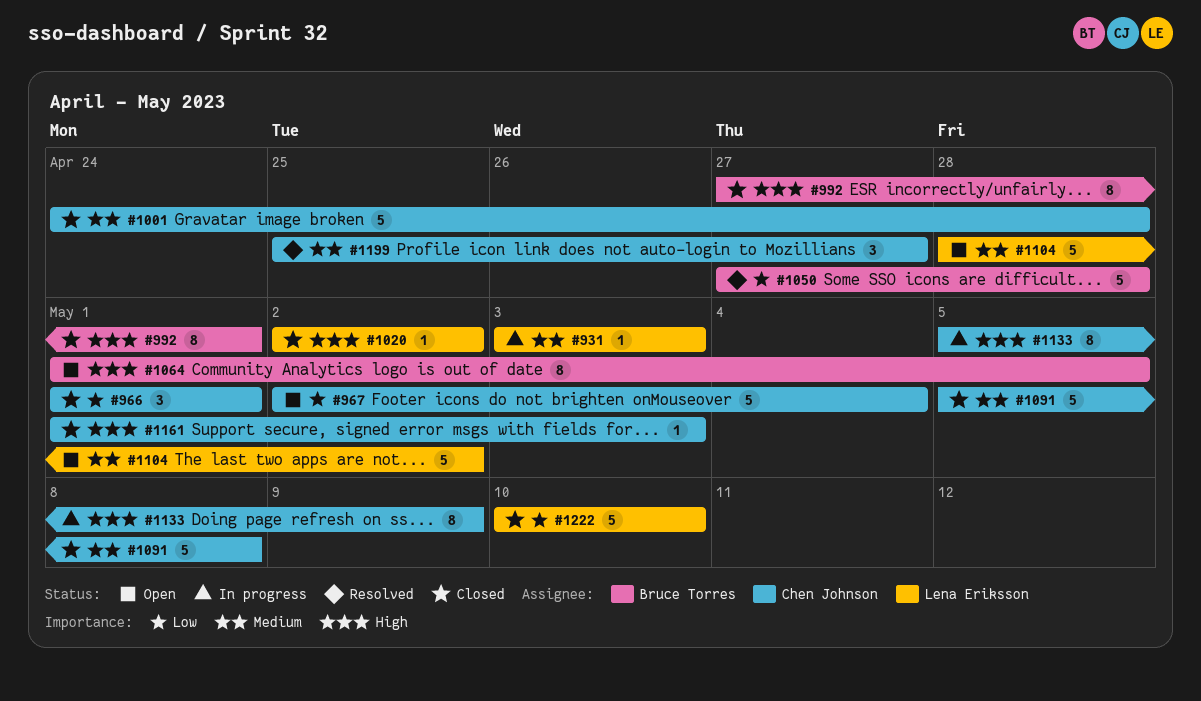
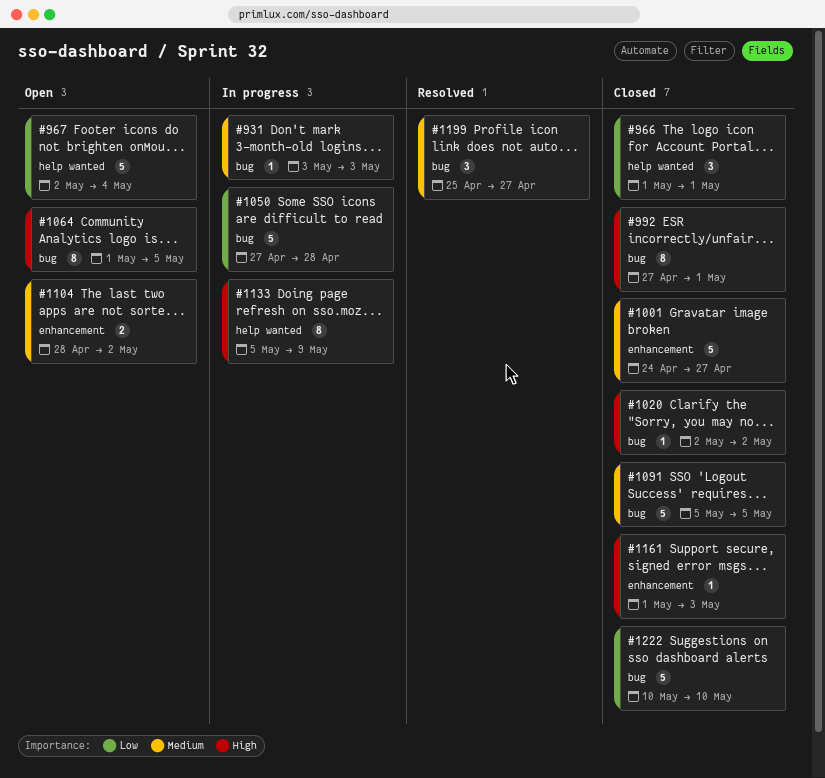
#1001, due: Apr 28 -> Apr 27
#1050, status: Resolved -> In progress
#1091, due: May 8 -> May 5
#1104, estimate: 5 -> 2

